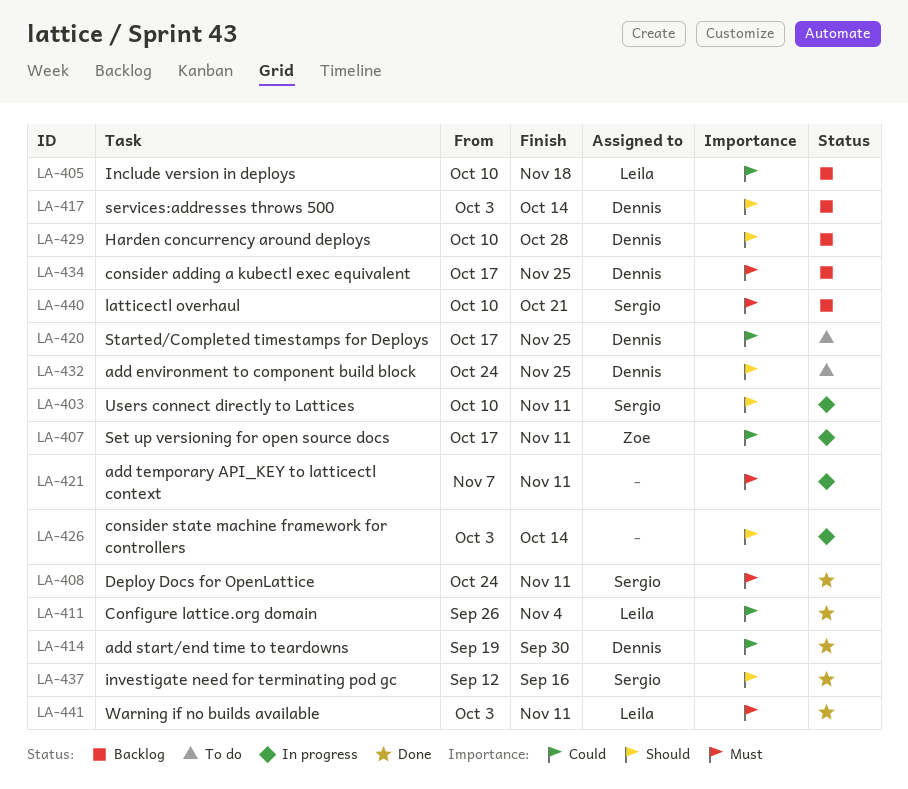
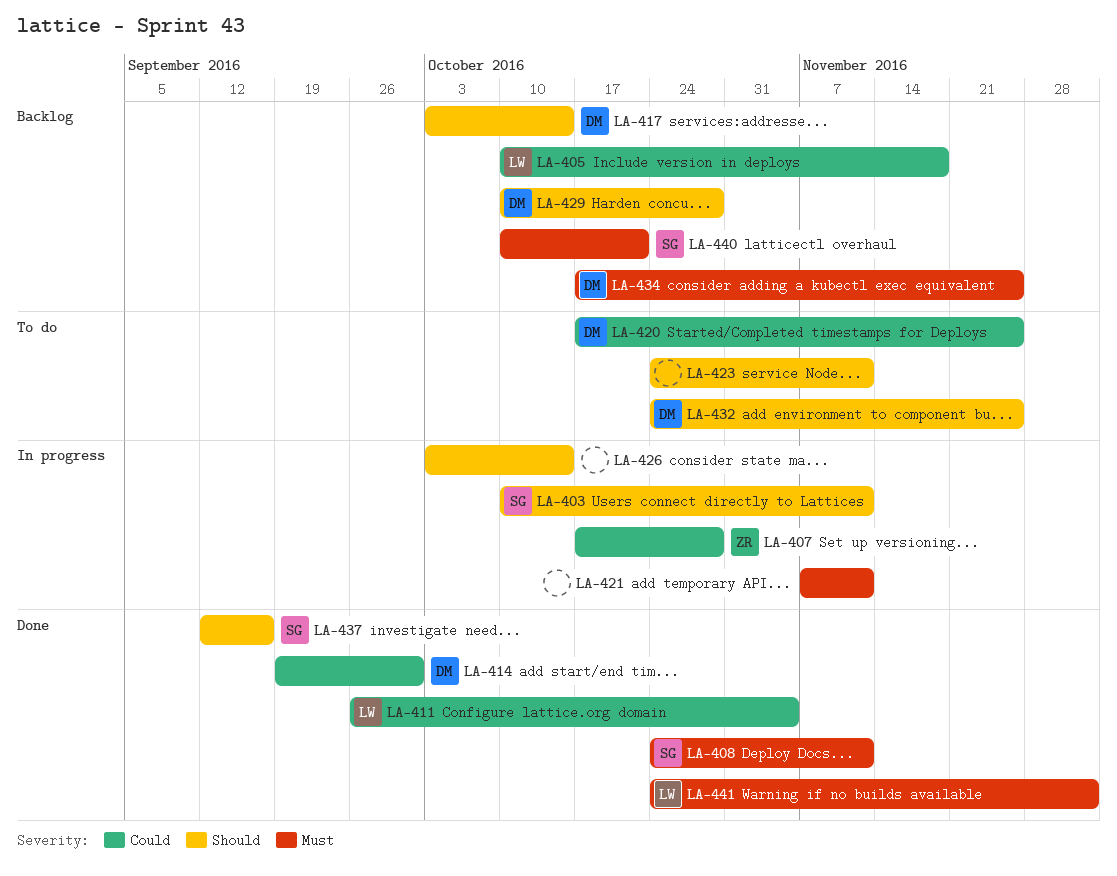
LA-407, due: Nov 11 -> Oct 28
LA-423: none -> present
LA-441, start: Oct 3 -> Oct 24
LA-441, due: Nov 11 -> Dec 2

